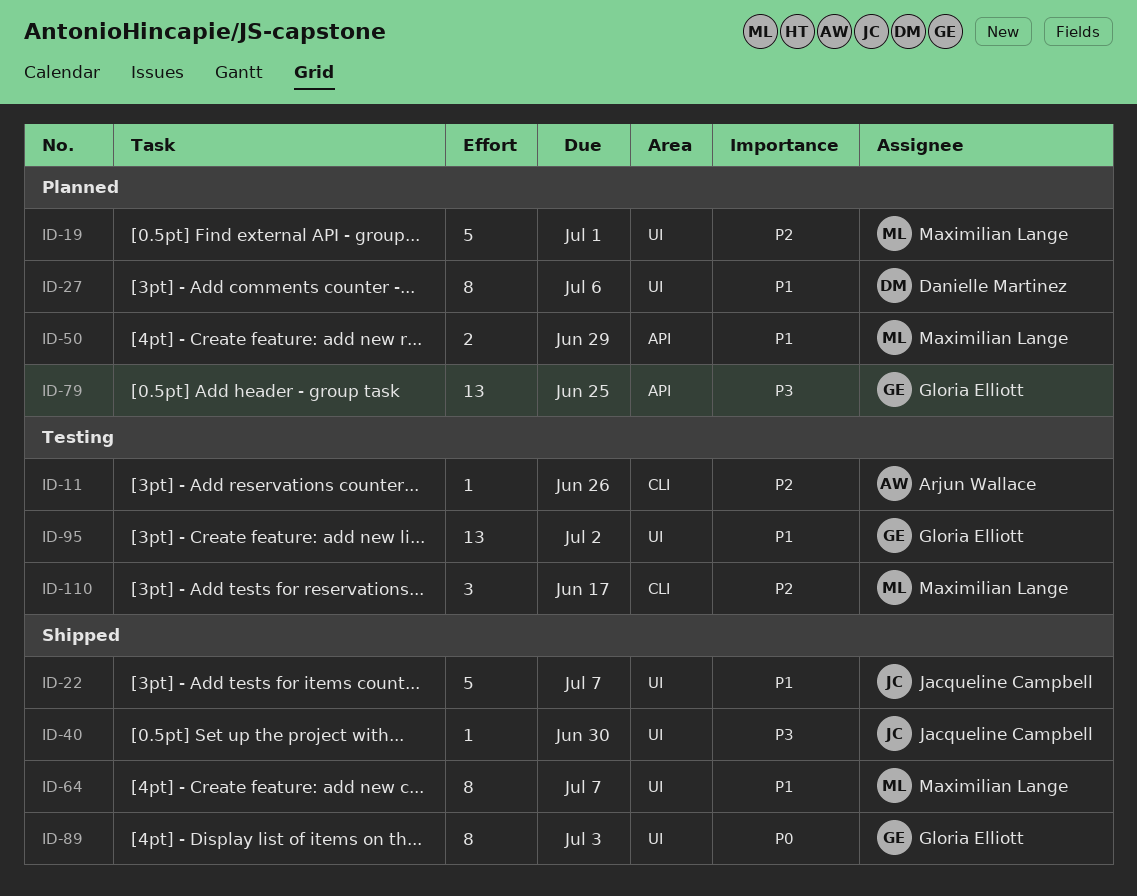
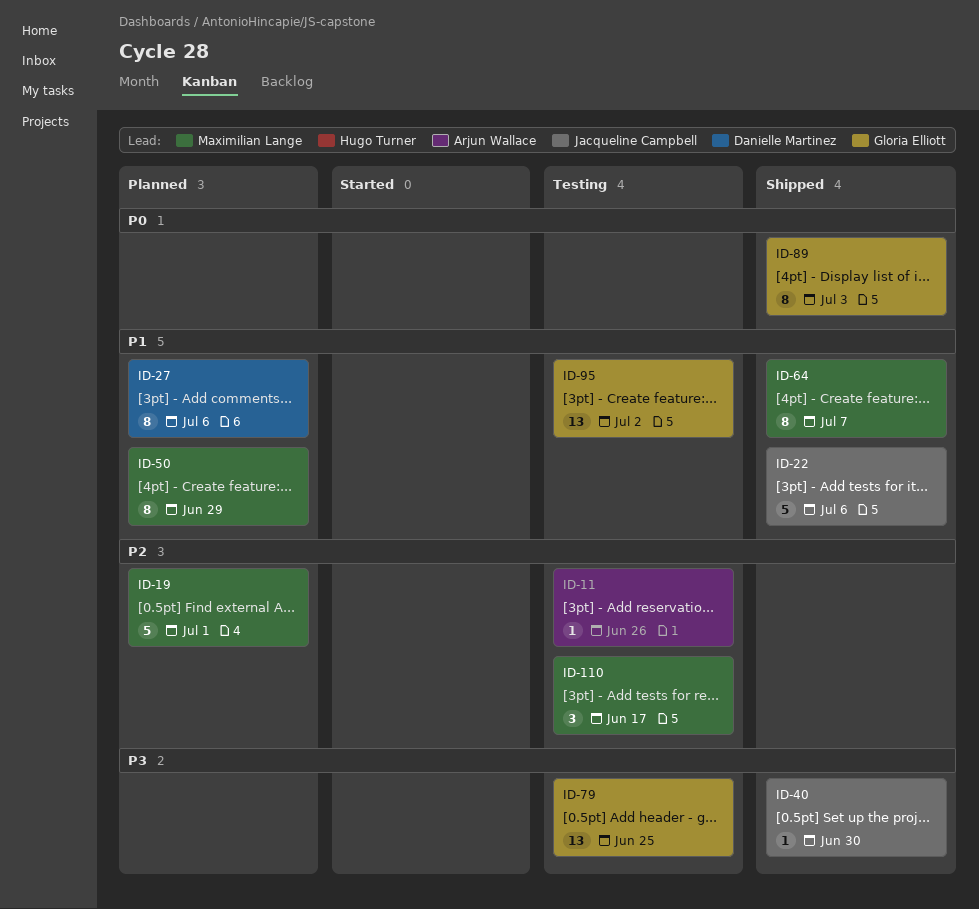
ID-22, due: Jul 7 -> Jul 6
ID-50, estimate: 2 -> 8
ID-79, status: Planned -> Testing

